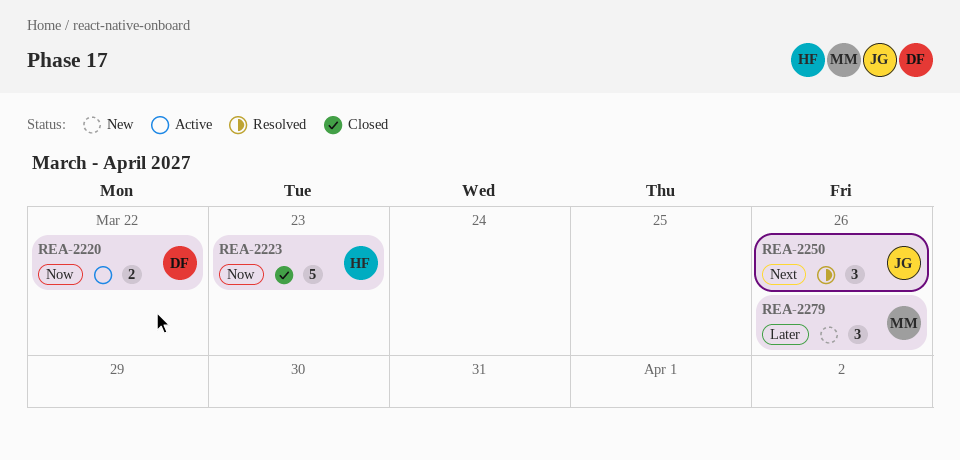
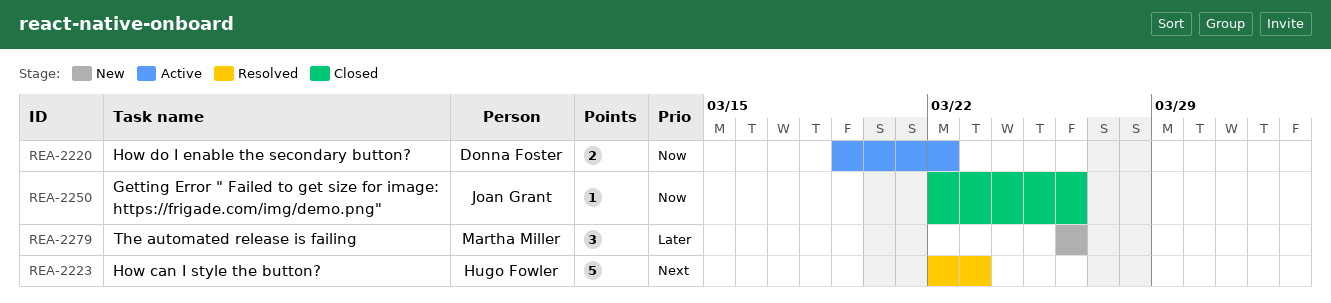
REA-2223, status: Closed -> Resolved
REA-2223, priority: Now -> Next
REA-2250, status: Resolved -> Closed
REA-2250, priority: Next -> Now
REA-2250, estimate: 3 -> 1

